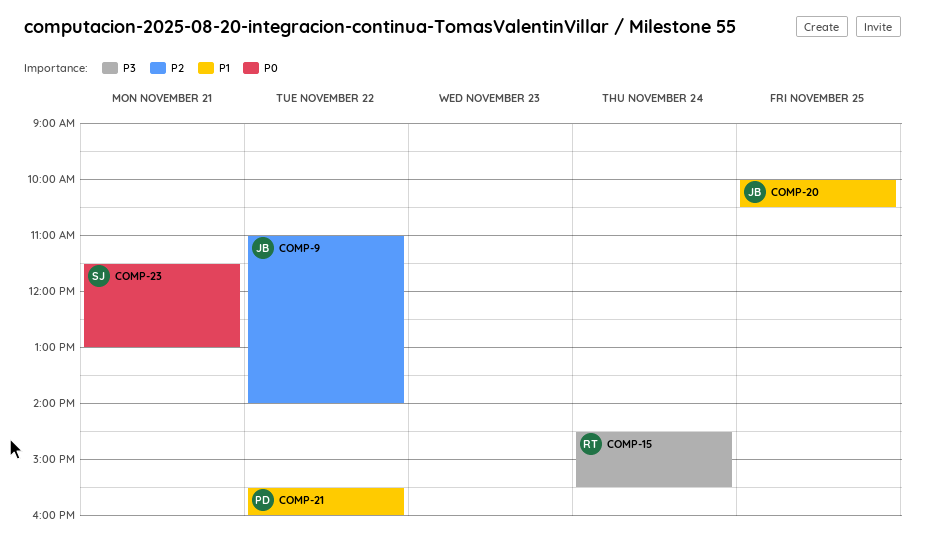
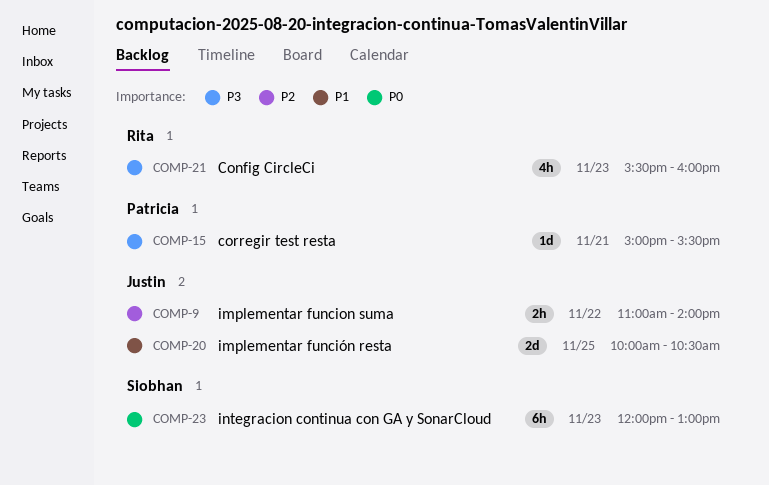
COMP-15, owner: Rita -> Patricia
COMP-15, day: Nov 24 -> Nov 21
COMP-15, begins: 14:30 -> 15:00
COMP-21, owner: Patricia -> Rita
COMP-21, priority: P1 -> P3
COMP-21, day: Nov 22 -> Nov 23
COMP-23, day: Nov 21 -> Nov 23
COMP-23, begins: 11:30 -> 12:00

